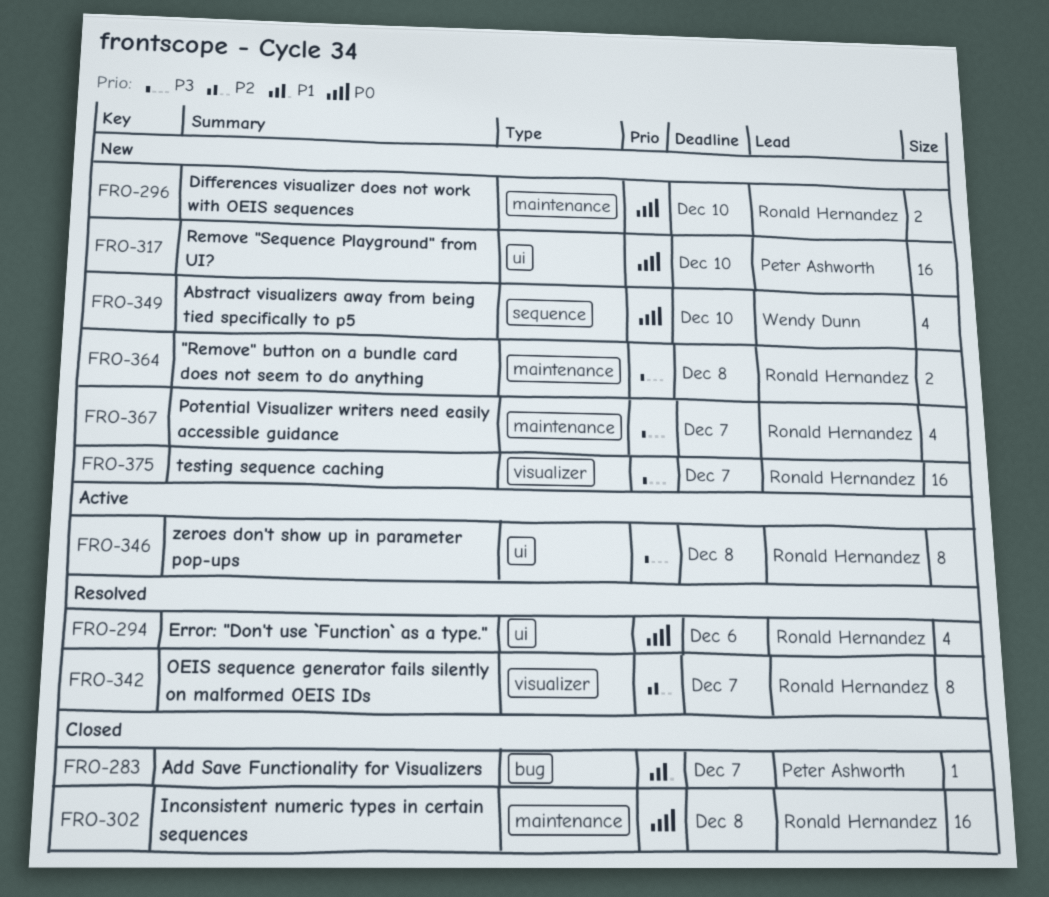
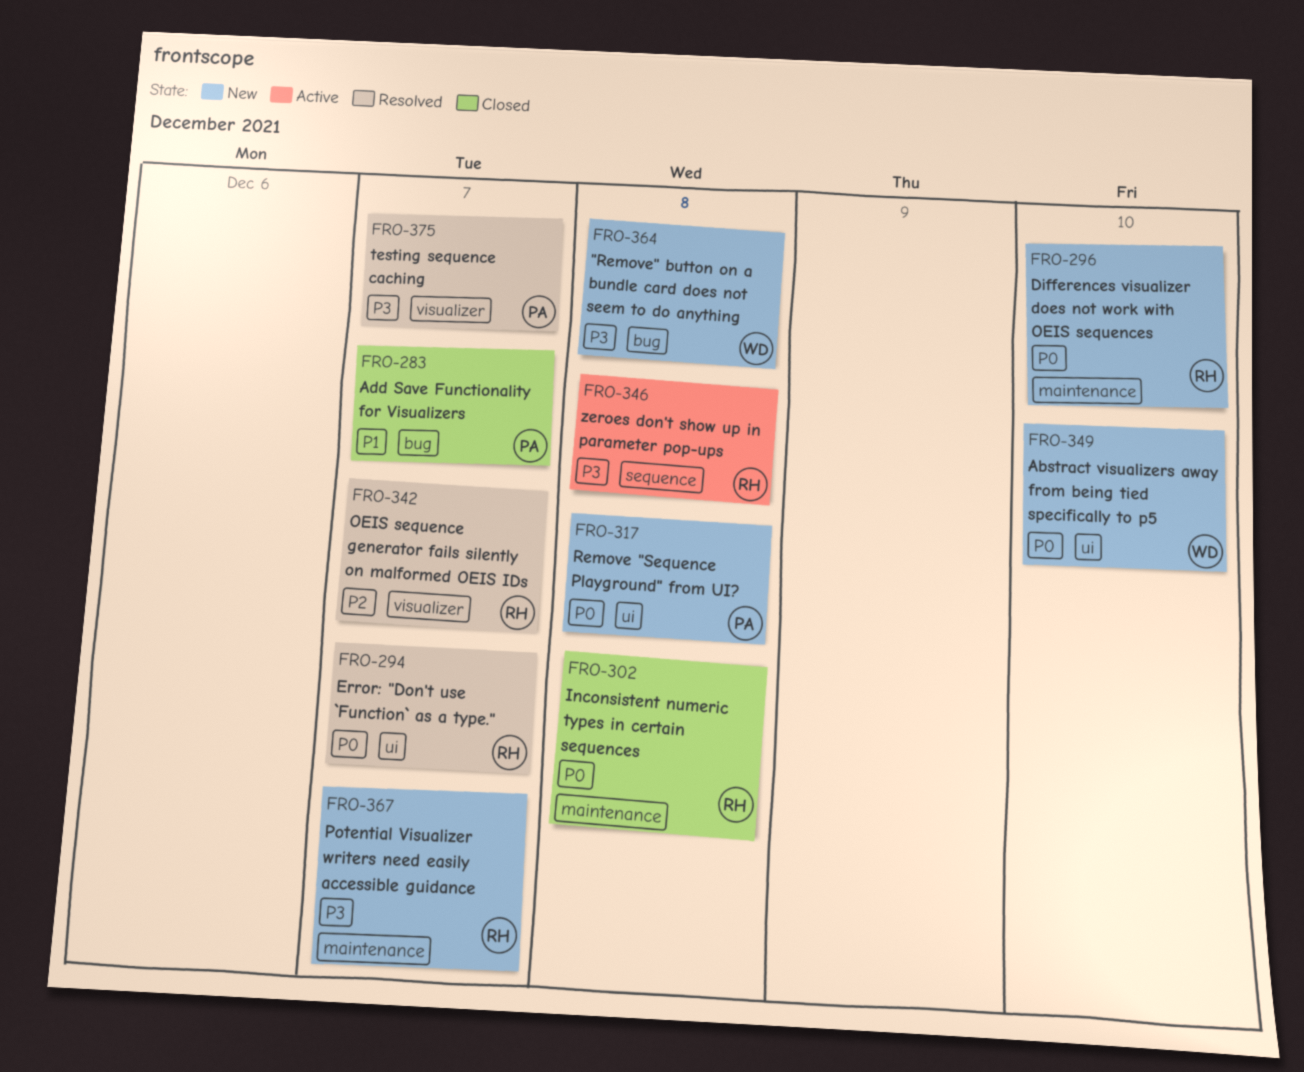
FRO-294, due: Dec 6 -> Dec 7
FRO-317, due: Dec 10 -> Dec 8
FRO-346, label: ui -> sequence
FRO-349, label: sequence -> ui
FRO-364, owner: Ronald Hernandez -> Wendy Dunn
FRO-364, label: maintenance -> bug
FRO-375, status: New -> Resolved
FRO-375, owner: Ronald Hernandez -> Peter Ashworth

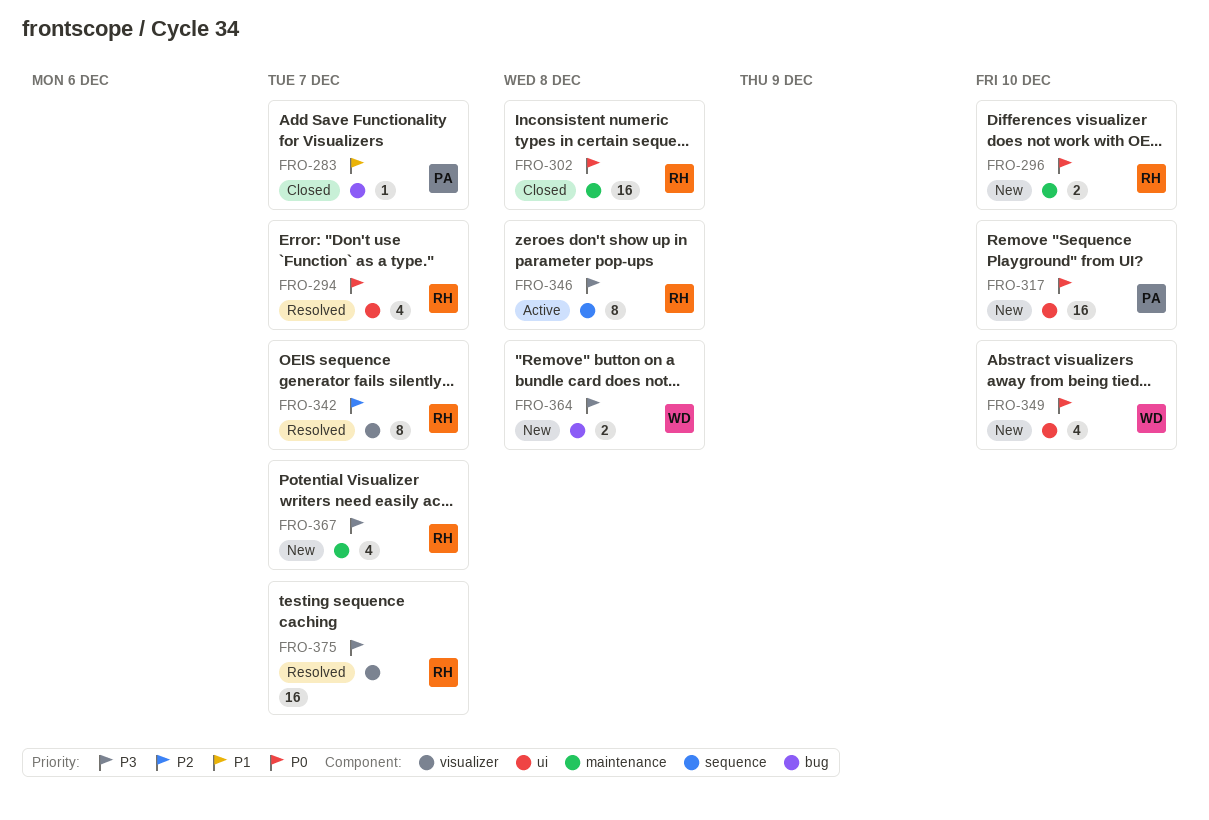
FRO-317, due: Dec 8 -> Dec 10
FRO-375, owner: PA -> RH

